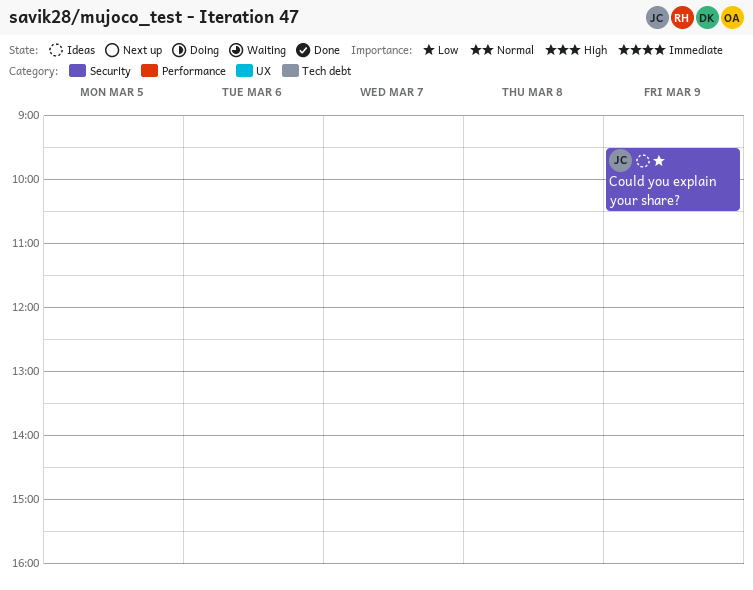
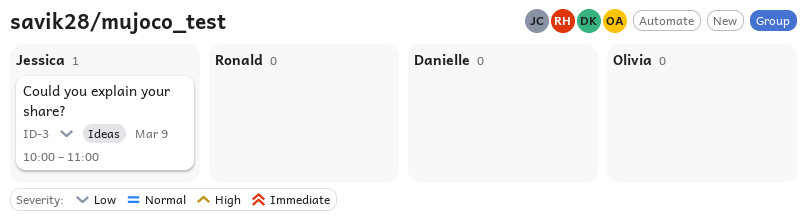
Could you explain your share?, begins: 09:30 -> 10:00
Could you explain your share?, ends: 10:30 -> 11:00

